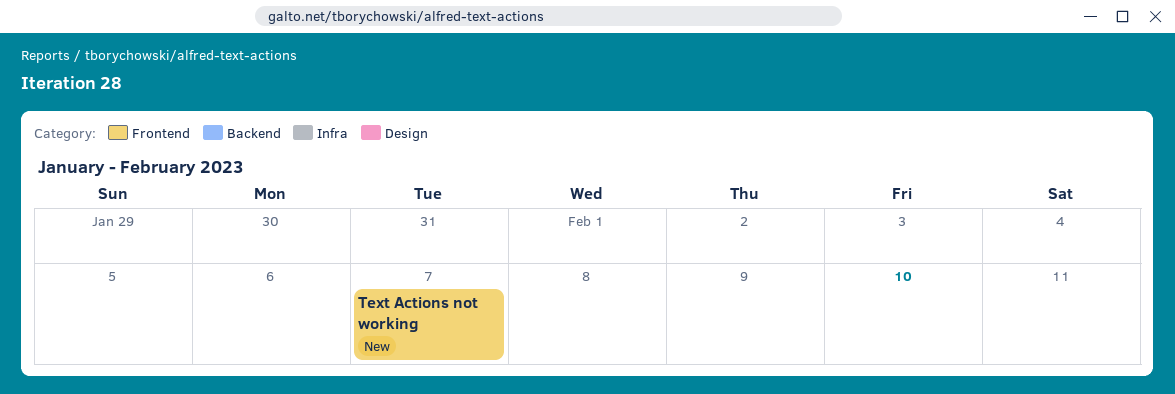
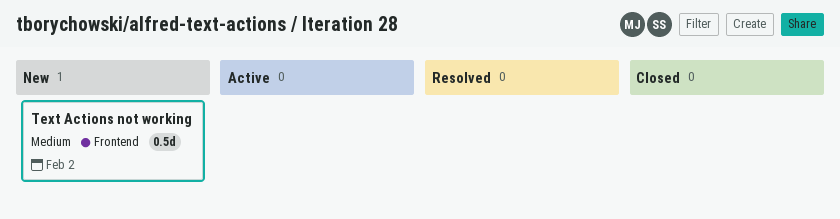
Text Actions not working, due: Feb 7 -> Feb 2

